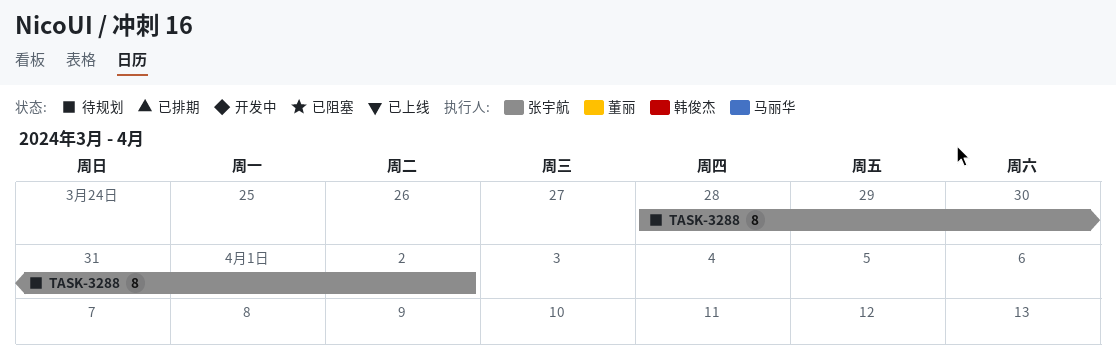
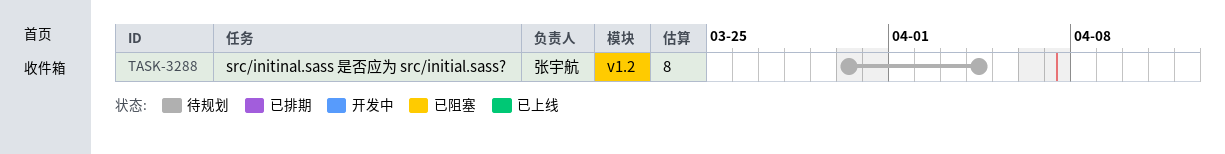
TASK-3288, start: Mar 28 -> Mar 30
TASK-3288, due: Apr 2 -> Apr 4

